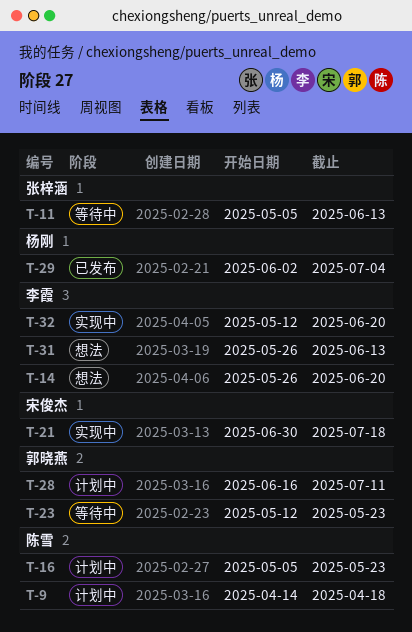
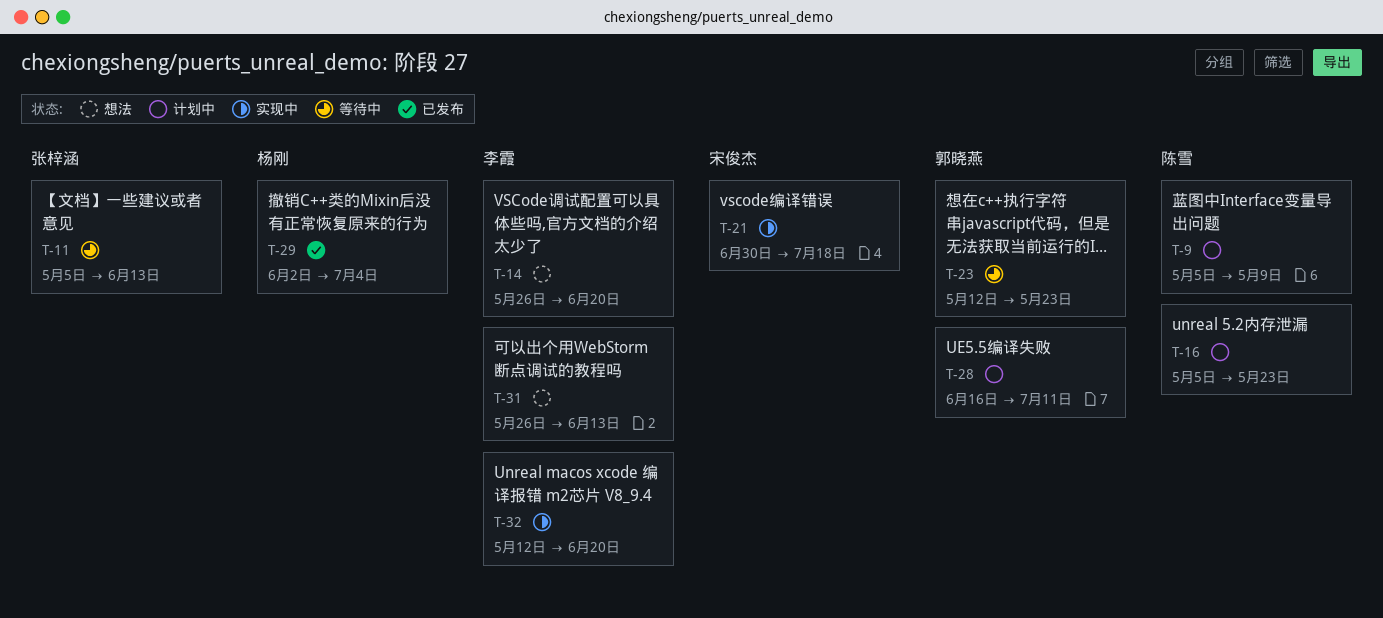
T-9, start: Apr 14 -> May 5
T-9, due: Apr 18 -> May 9

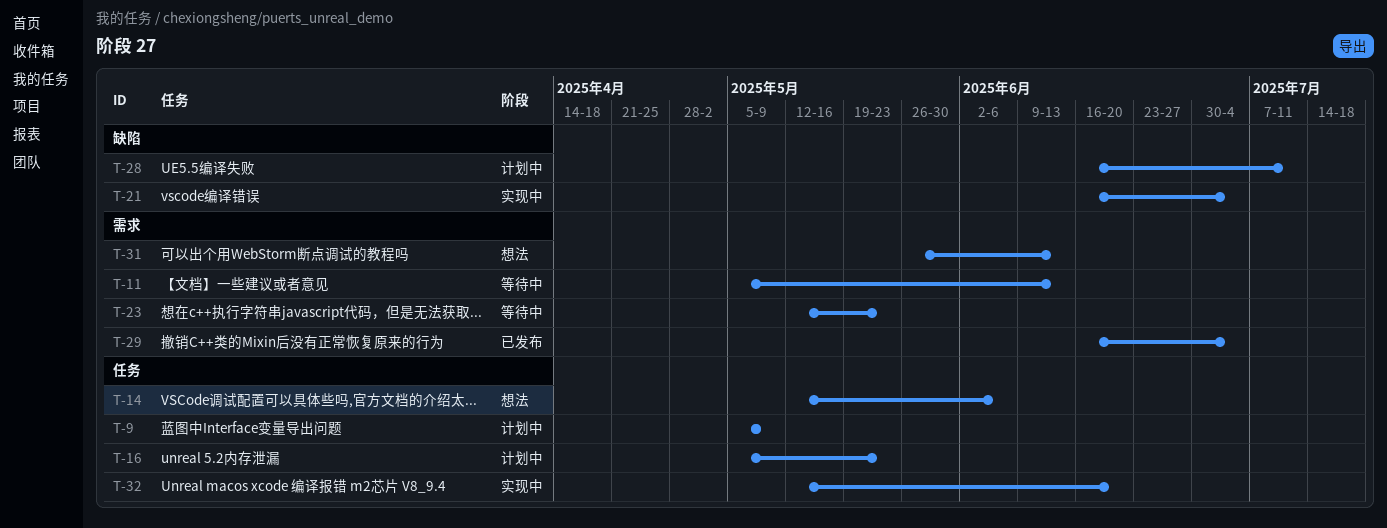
T-14, start: May 26 -> May 12
T-14, due: Jun 20 -> Jun 6
T-21, start: Jun 30 -> Jun 16
T-21, due: Jul 18 -> Jul 4
T-29, start: Jun 2 -> Jun 16

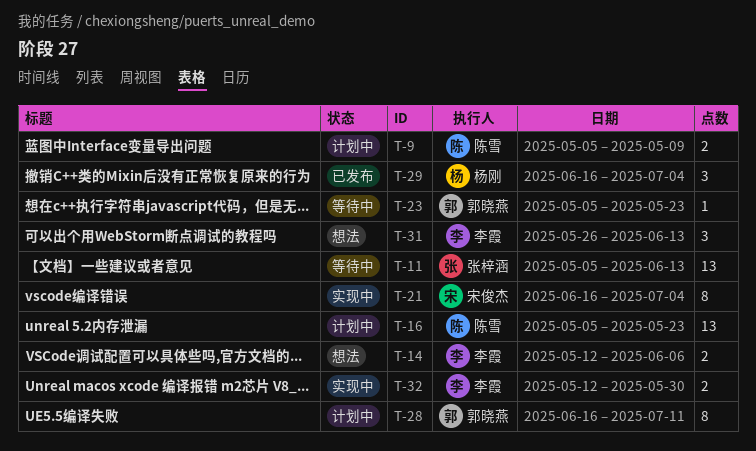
T-23, start: May 12 -> May 5
T-32, due: Jun 20 -> May 30

